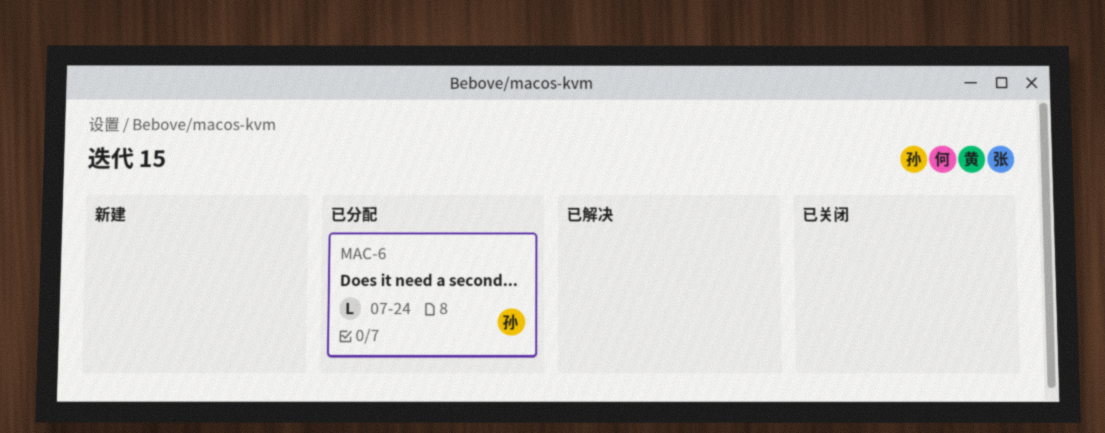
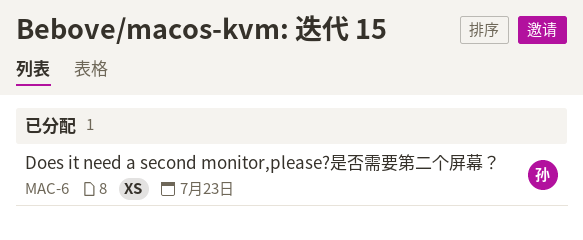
MAC-6, estimate: L -> XS
MAC-6, due: Jul 24 -> Jul 23

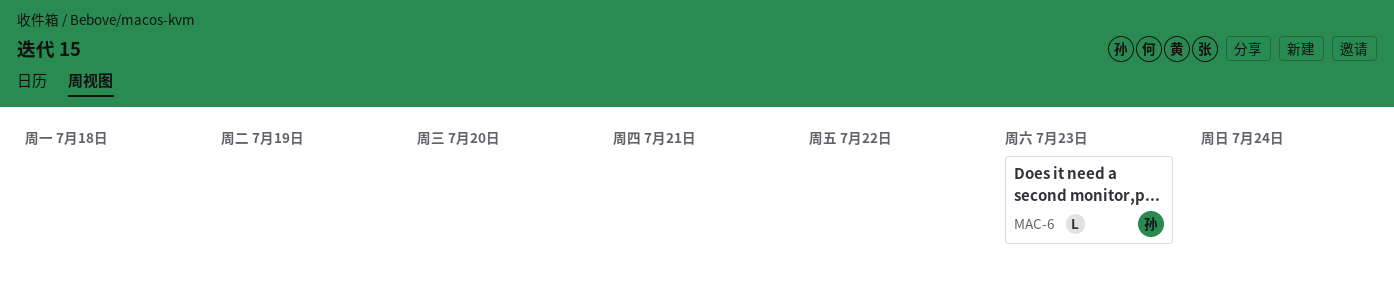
MAC-6, estimate: XS -> L

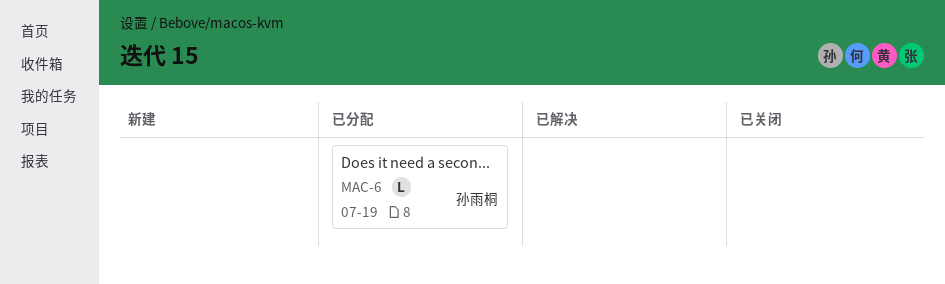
MAC-6, due: Jul 23 -> Jul 19

